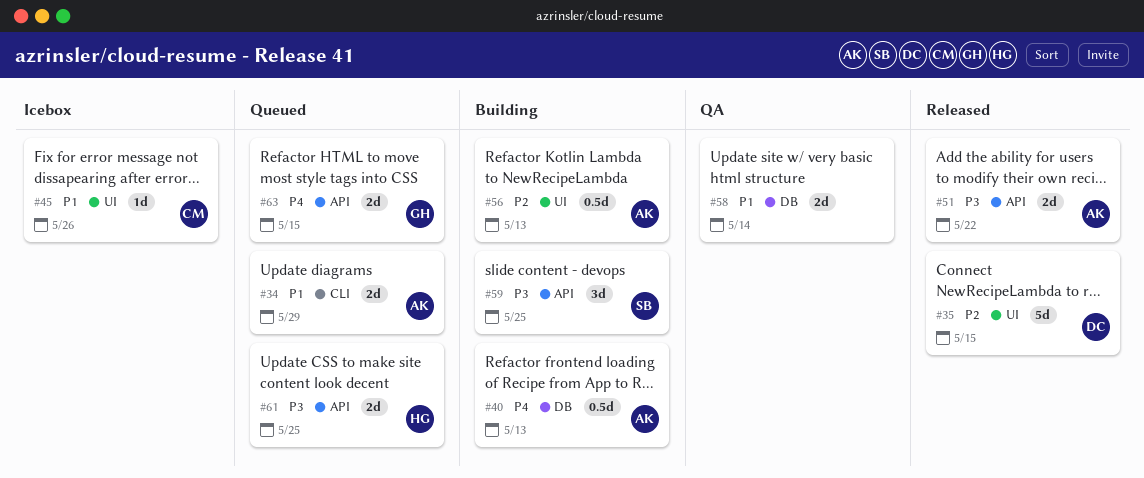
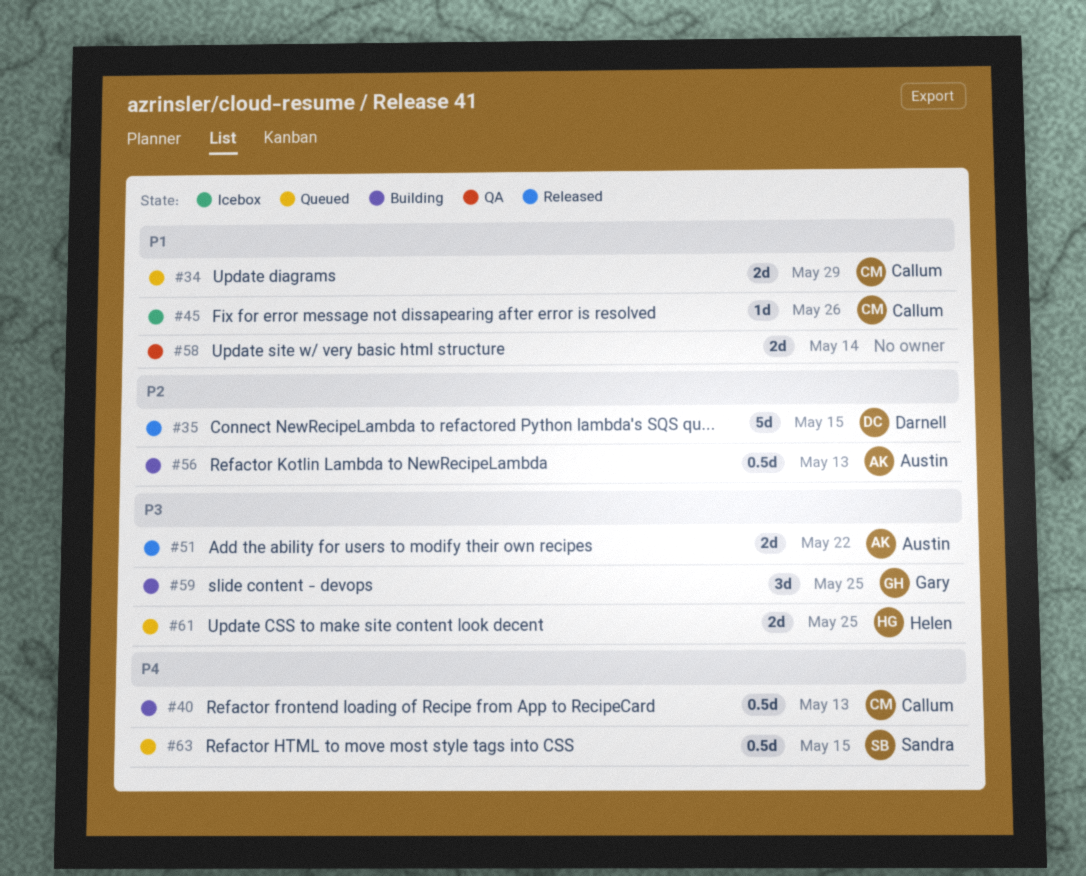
#34, owner: Austin -> Callum
#40, owner: Austin -> Callum
#59, owner: Sandra -> Gary
#63, owner: Gary -> Sandra
#63, estimate: 2d -> 0.5d

